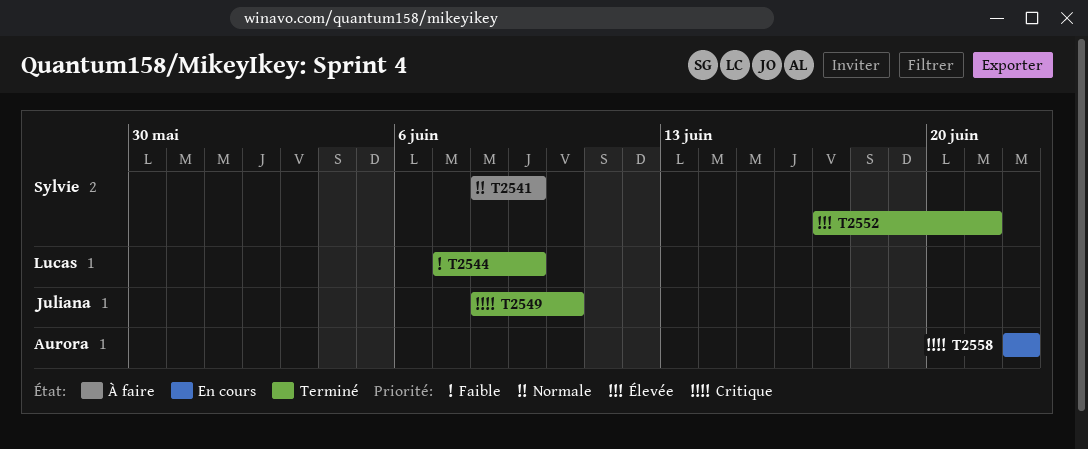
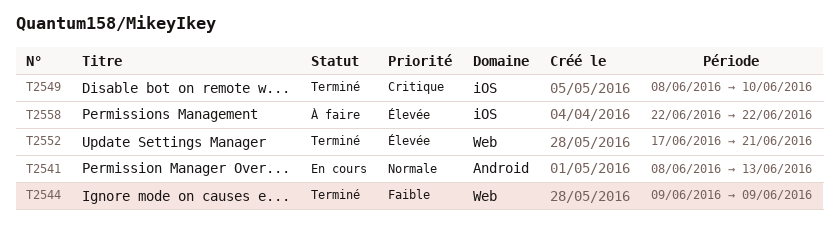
T2541, status: À faire -> En cours
T2541, due: Jun 9 -> Jun 13
T2544, start: Jun 7 -> Jun 9
T2558, status: En cours -> À faire
T2558, priority: Critique -> Élevée

